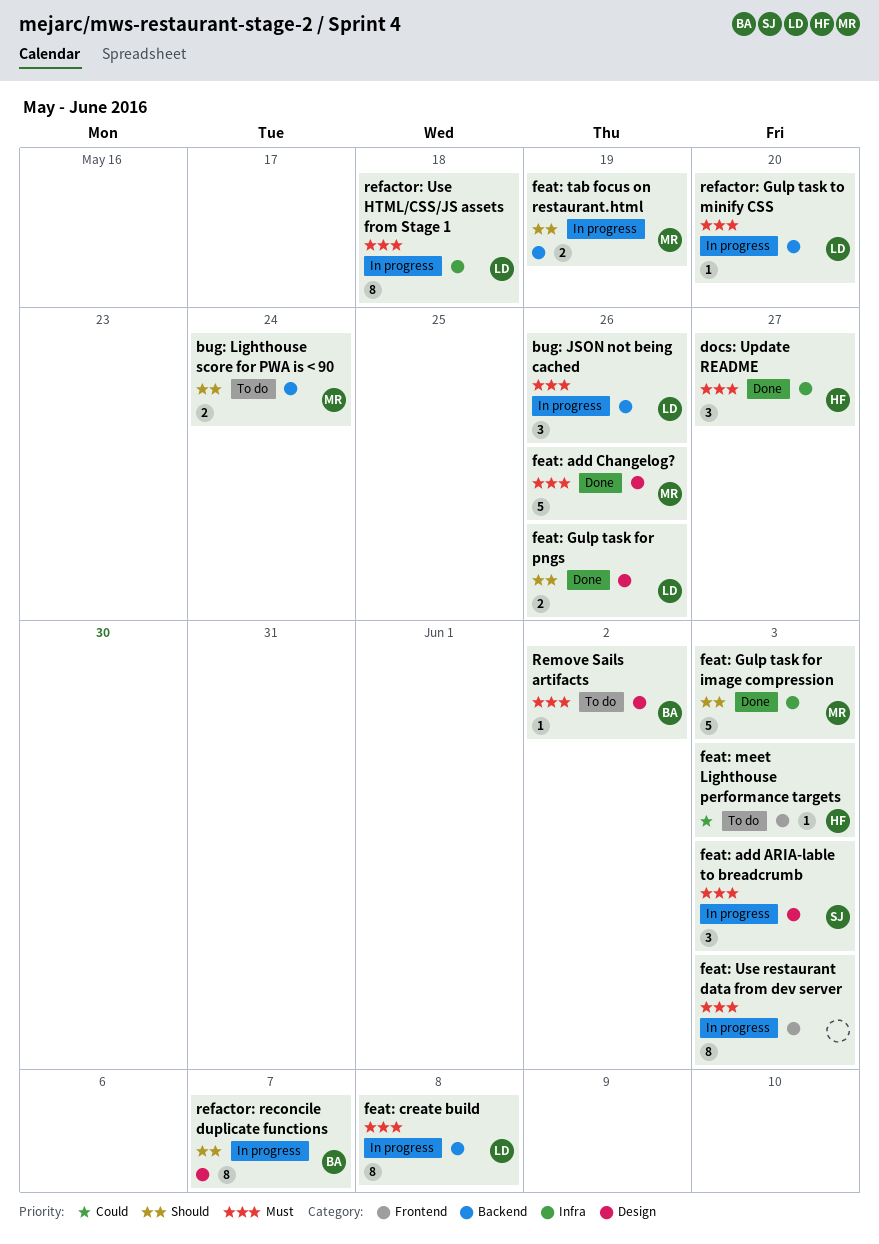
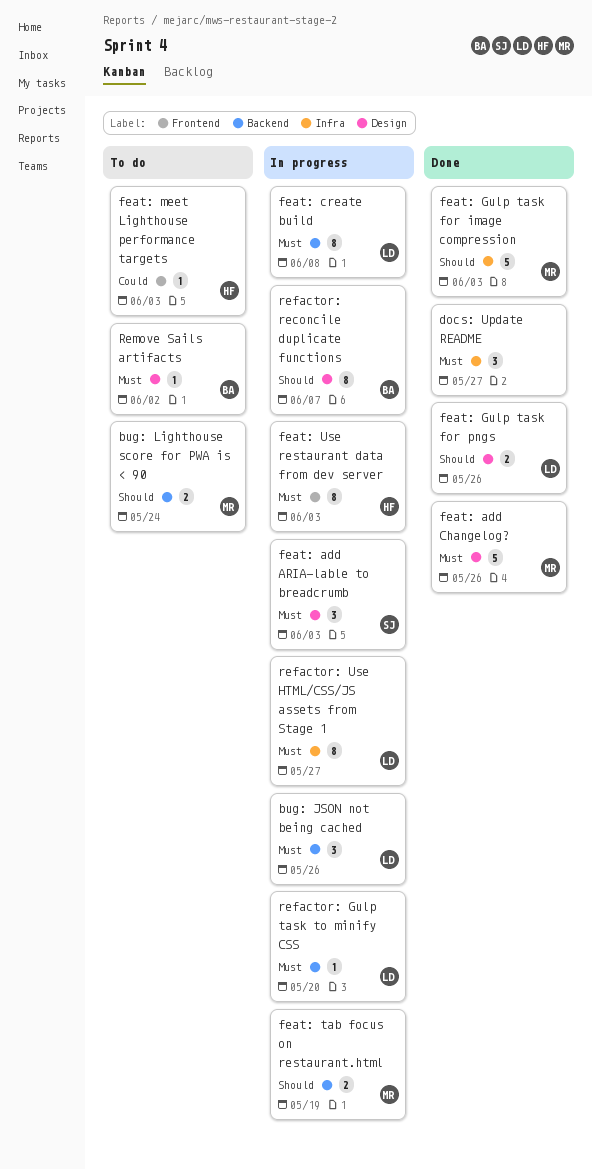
docs: Update README, owner: HF -> none
feat: Use restaurant data from dev server, owner: none -> HF
refactor: Use HTML/CSS/JS assets from Stage 1, due: May 18 -> May 27

